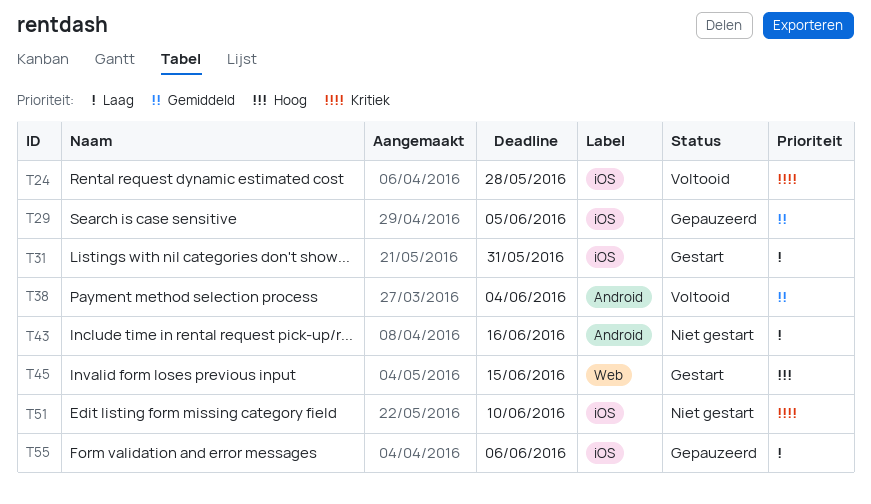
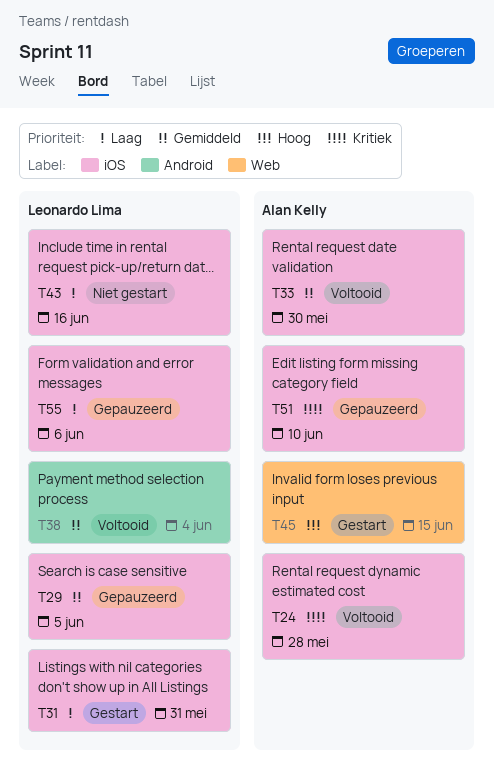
T33: none -> present
T43, label: Android -> iOS
T51, status: Niet gestart -> Gepauzeerd

